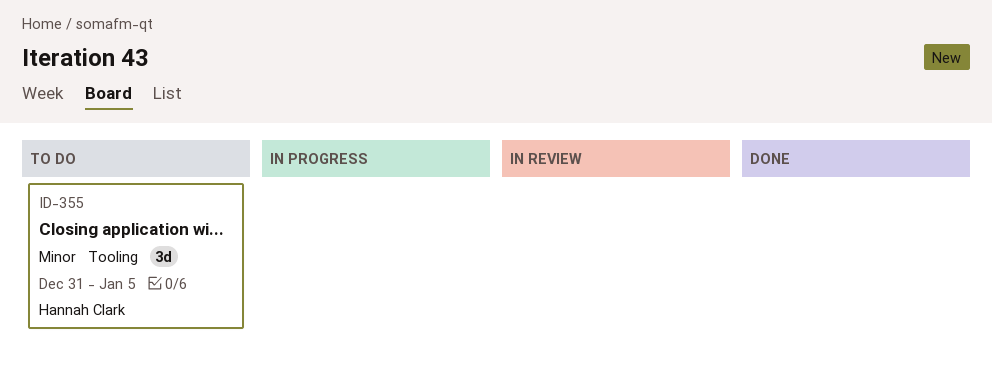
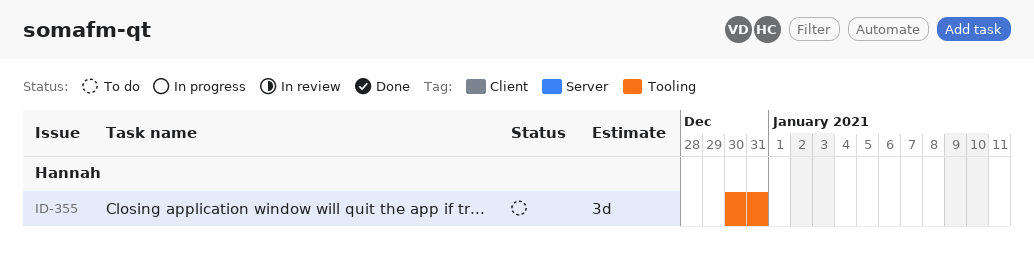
ID-355, start: Dec 31 -> Dec 30
ID-355, due: Jan 5 -> Dec 31

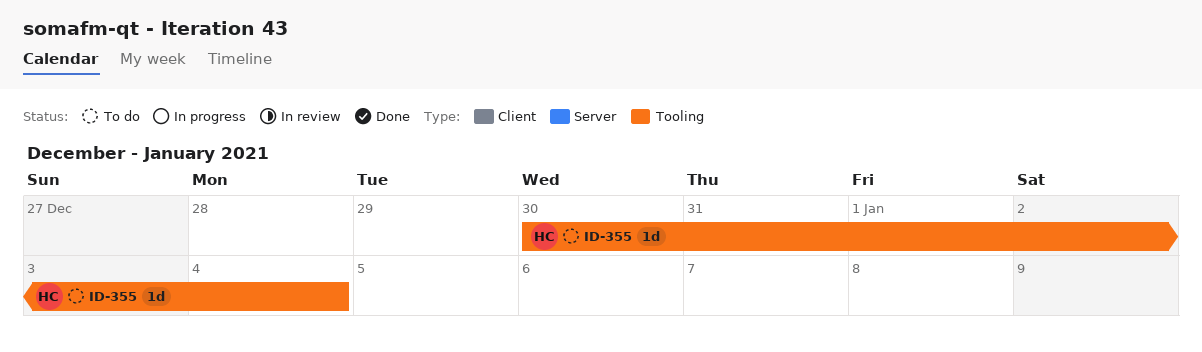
ID-355, estimate: 3d -> 1d
ID-355, due: Dec 31 -> Jan 4

